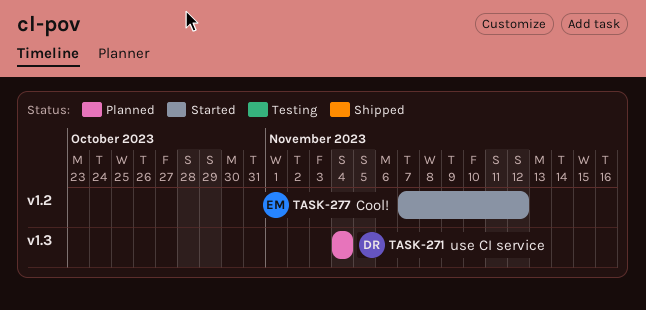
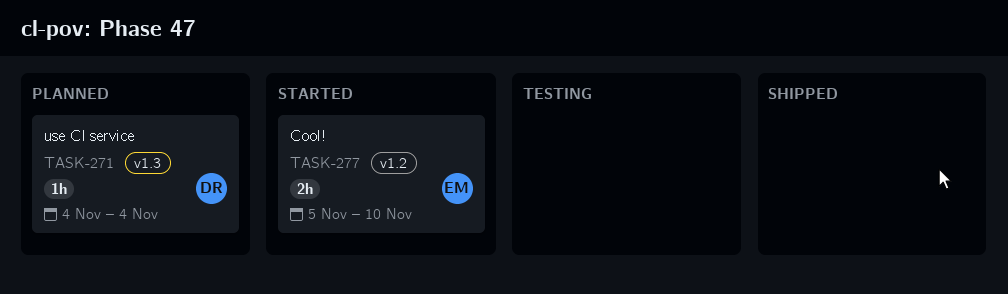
TASK-277, start: Nov 7 -> Nov 5
TASK-277, due: Nov 12 -> Nov 10

